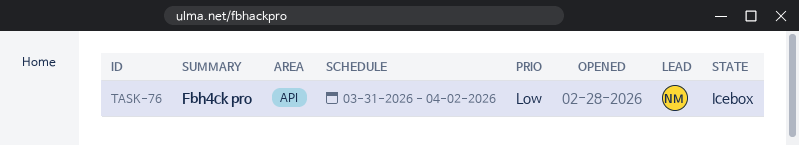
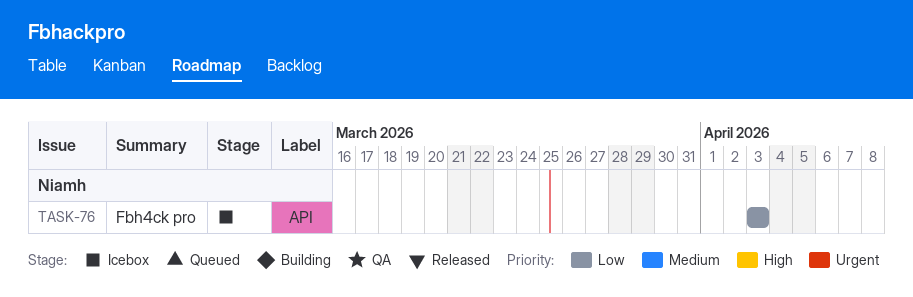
TASK-76, start: Mar 31 -> Apr 3
TASK-76, due: Apr 2 -> Apr 3

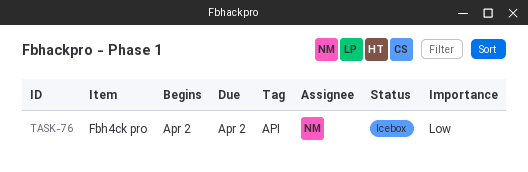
TASK-76, start: Apr 3 -> Apr 2
TASK-76, due: Apr 3 -> Apr 2

